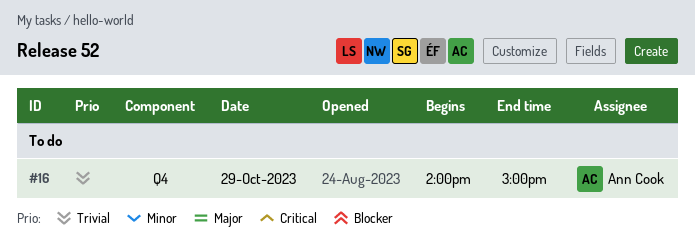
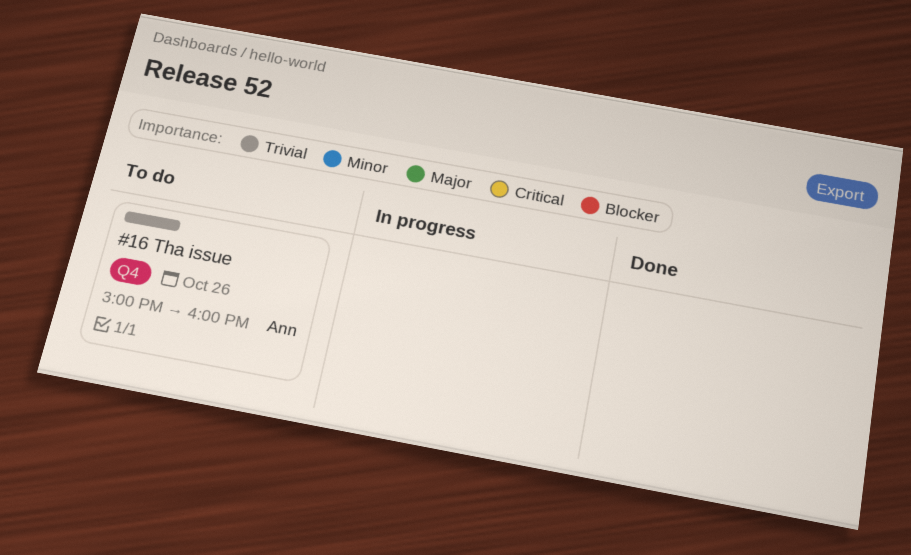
#16, day: Oct 29 -> Oct 26
#16, begins: 14:00 -> 15:00
#16, ends: 15:00 -> 16:00

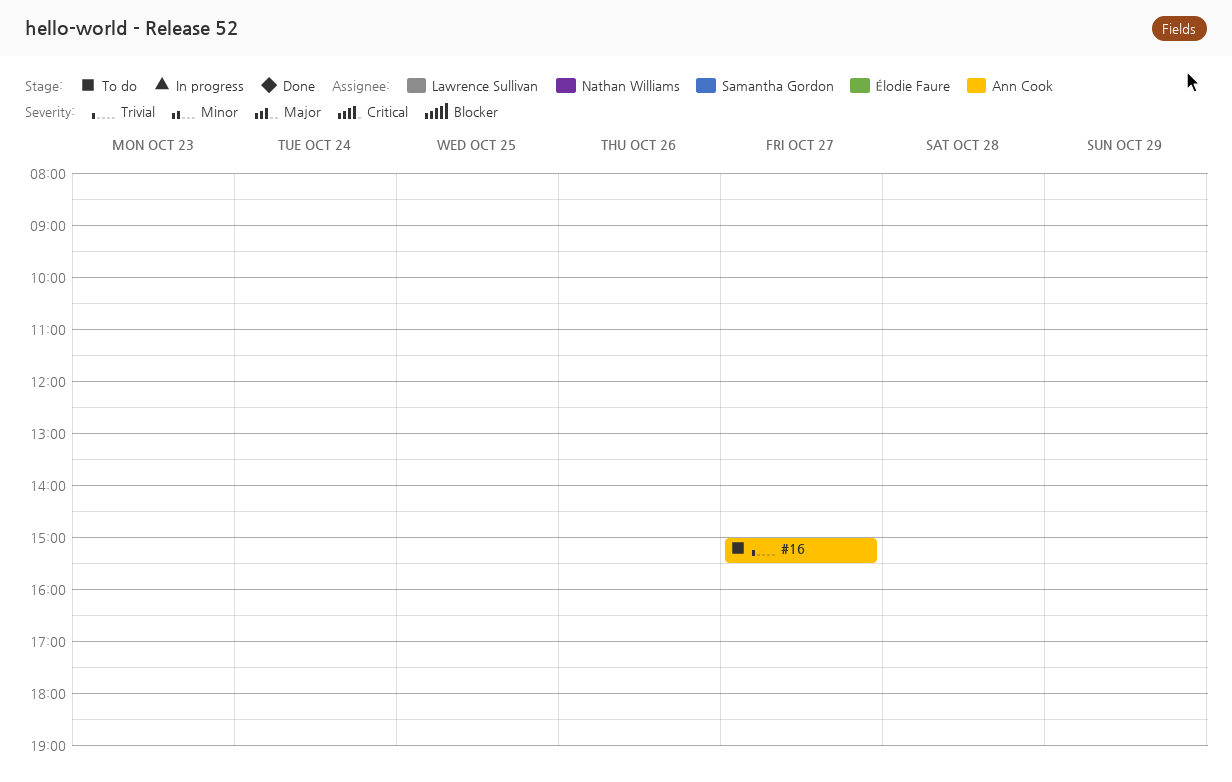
#16, day: Oct 26 -> Oct 27
#16, ends: 16:00 -> 15:30

